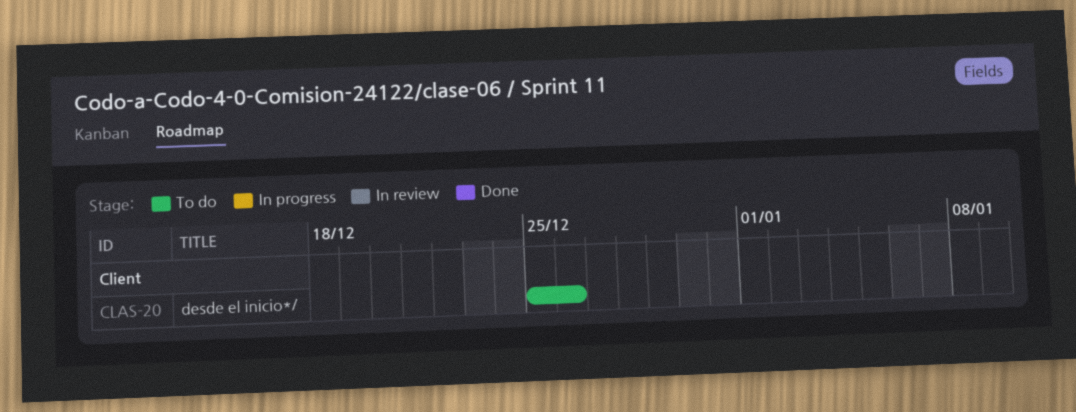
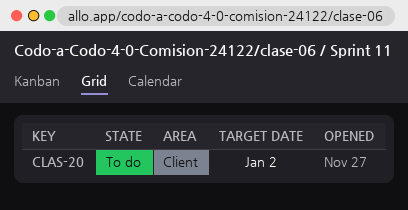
CLAS-20, due: Dec 26 -> Jan 2

